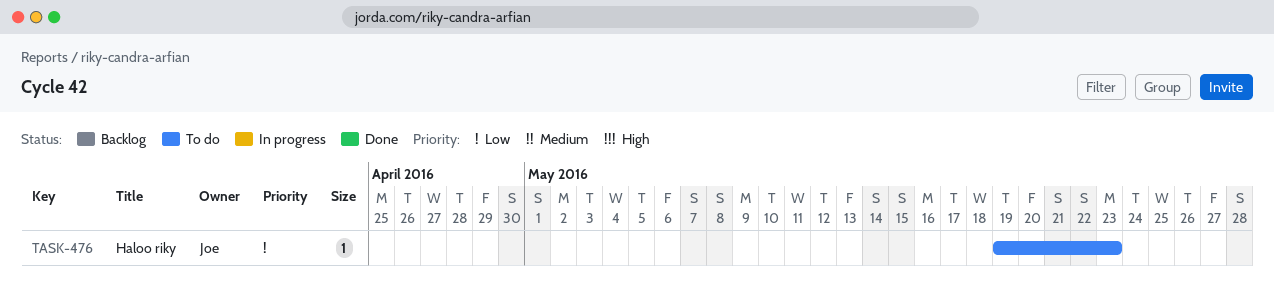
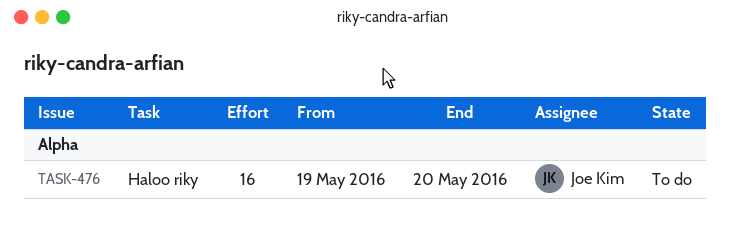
TASK-476, estimate: 1 -> 16
TASK-476, due: May 23 -> May 20

